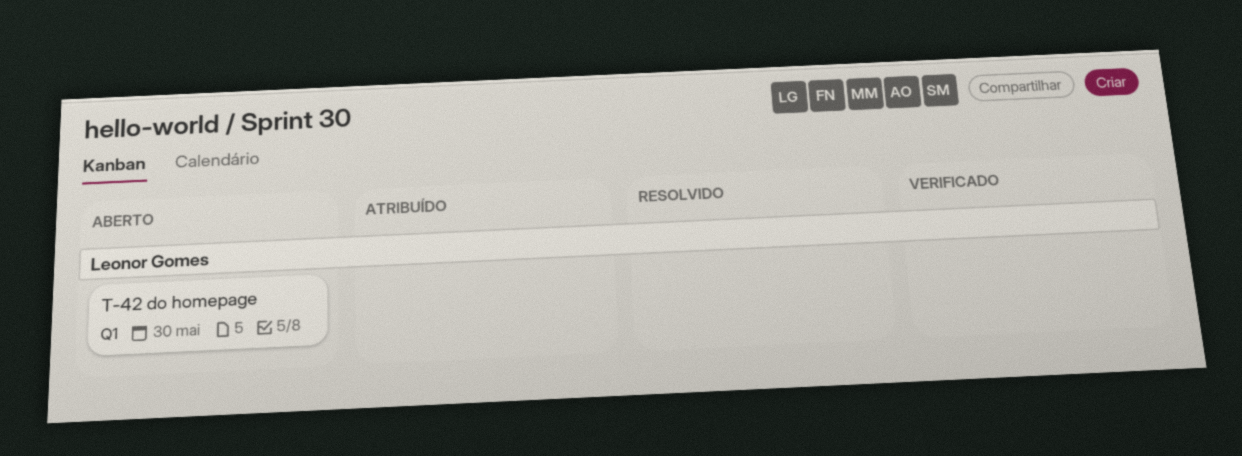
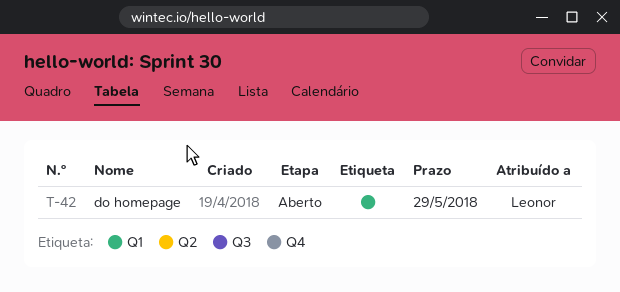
T-42, due: May 30 -> May 29

